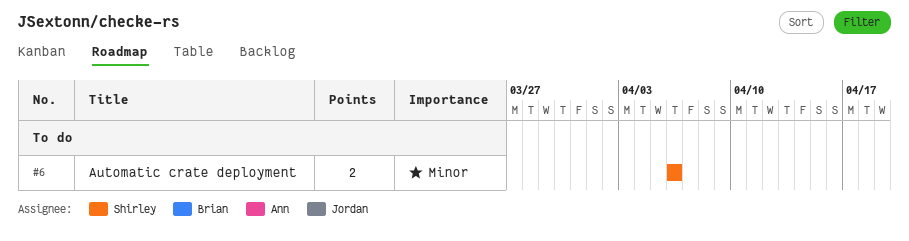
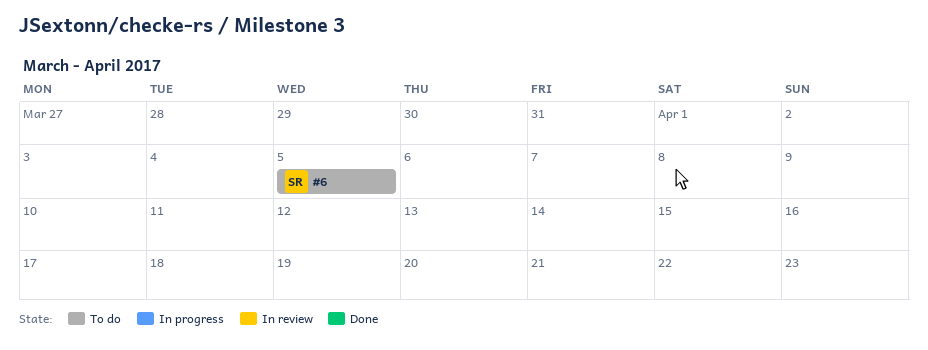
#6, start: Apr 6 -> Apr 5
#6, due: Apr 6 -> Apr 5

